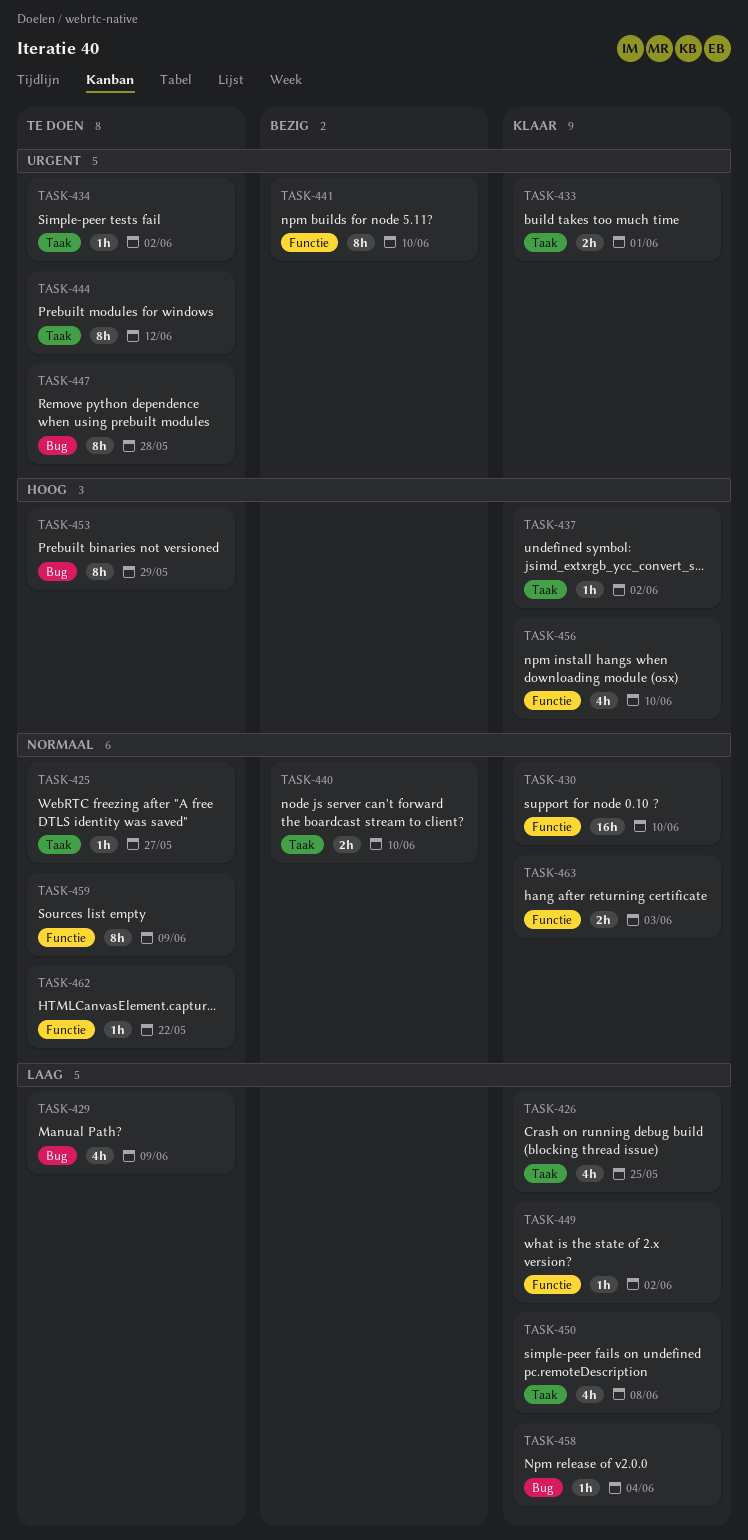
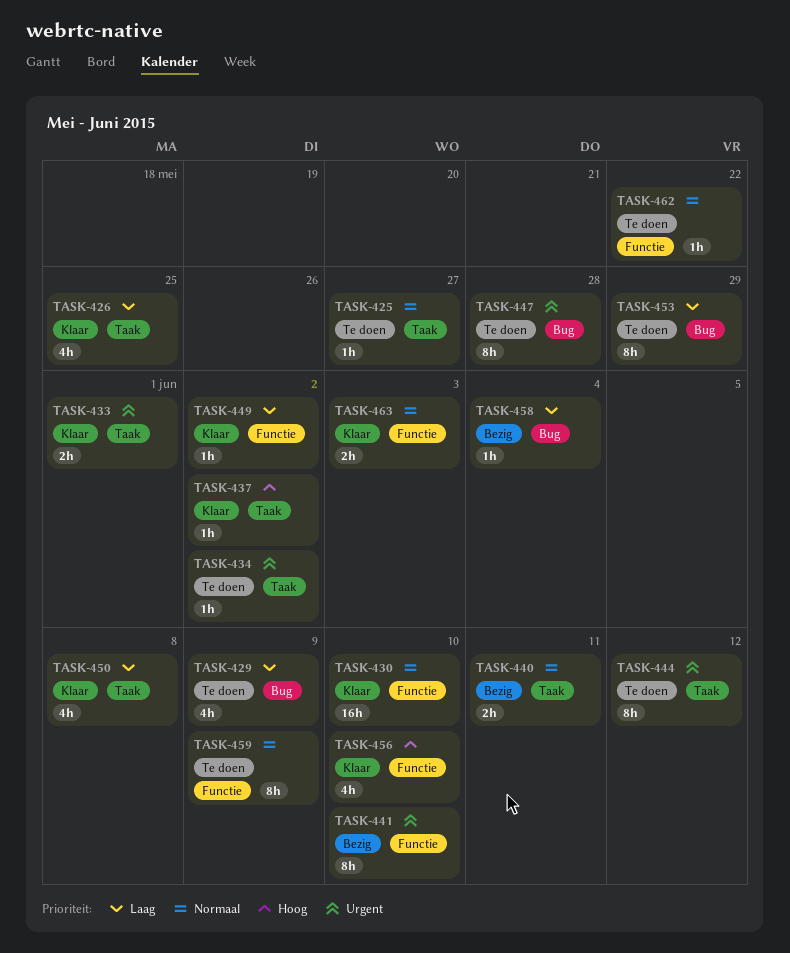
TASK-440, due: Jun 10 -> Jun 11
TASK-453, priority: Hoog -> Laag
TASK-458, status: Klaar -> Bezig

